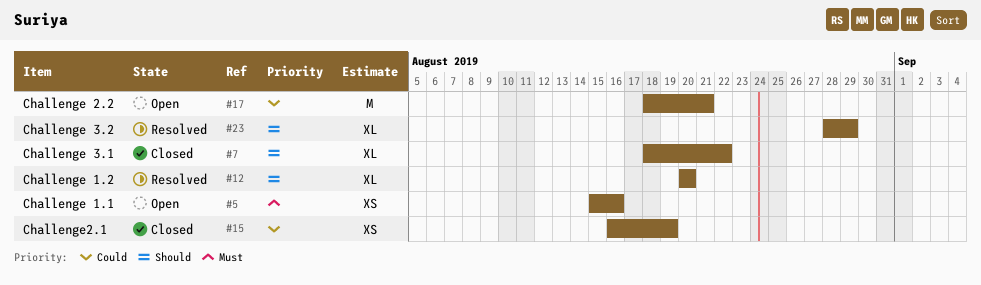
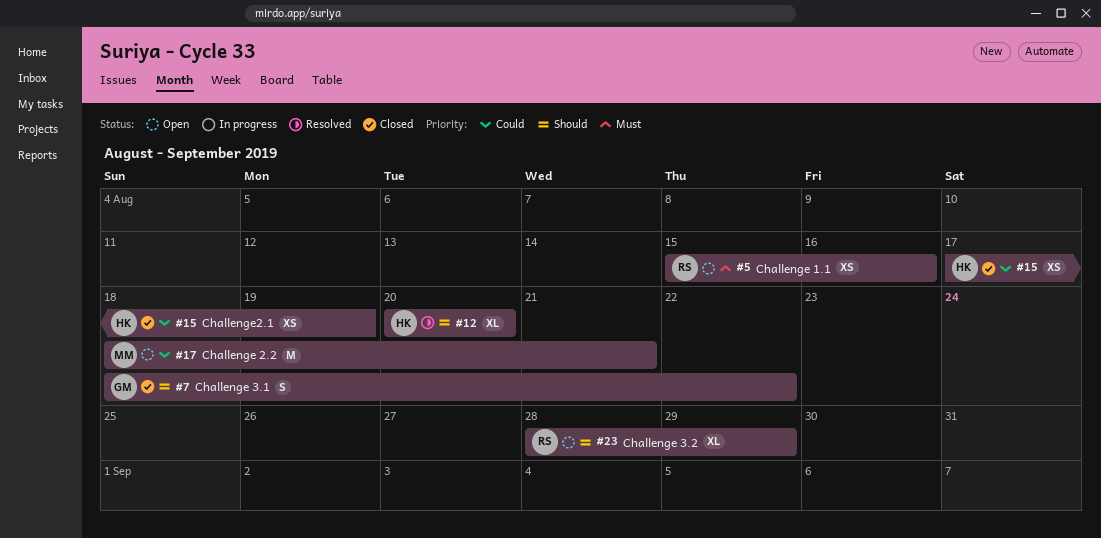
#7, estimate: XL -> S
#15, start: Aug 16 -> Aug 17
#23, status: Resolved -> Open

